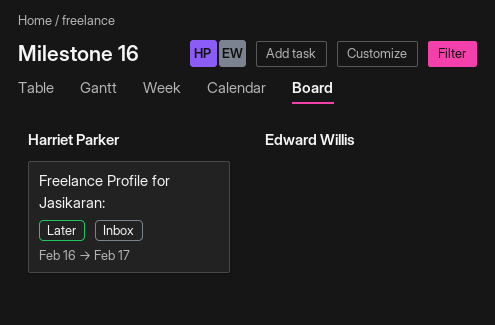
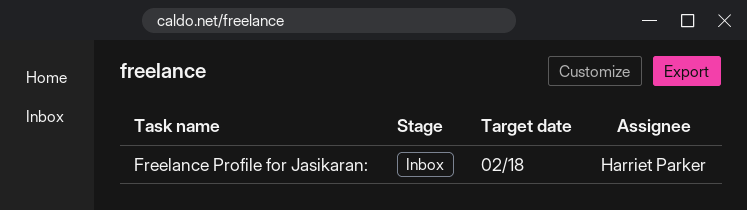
Freelance Profile for Jasikaran:, due: Feb 17 -> Feb 18

